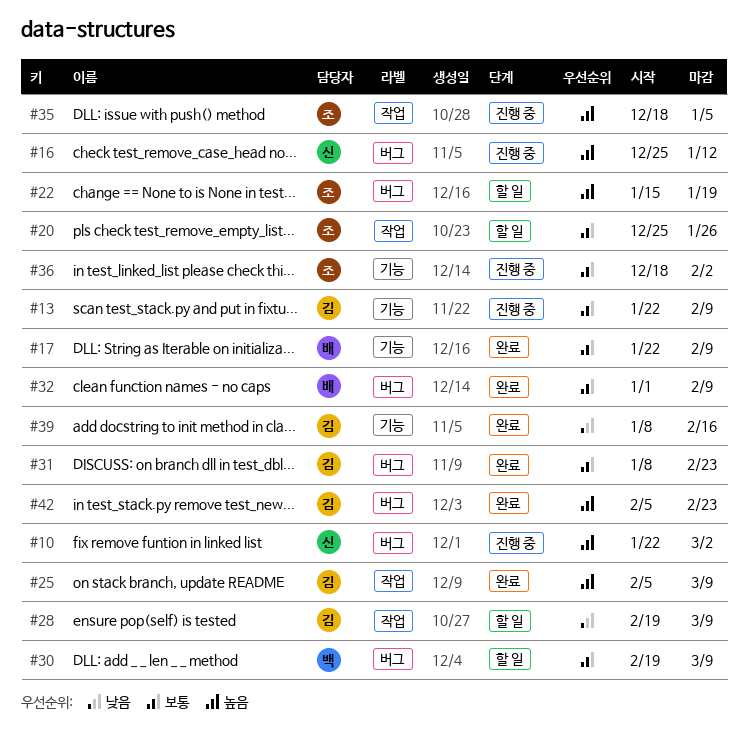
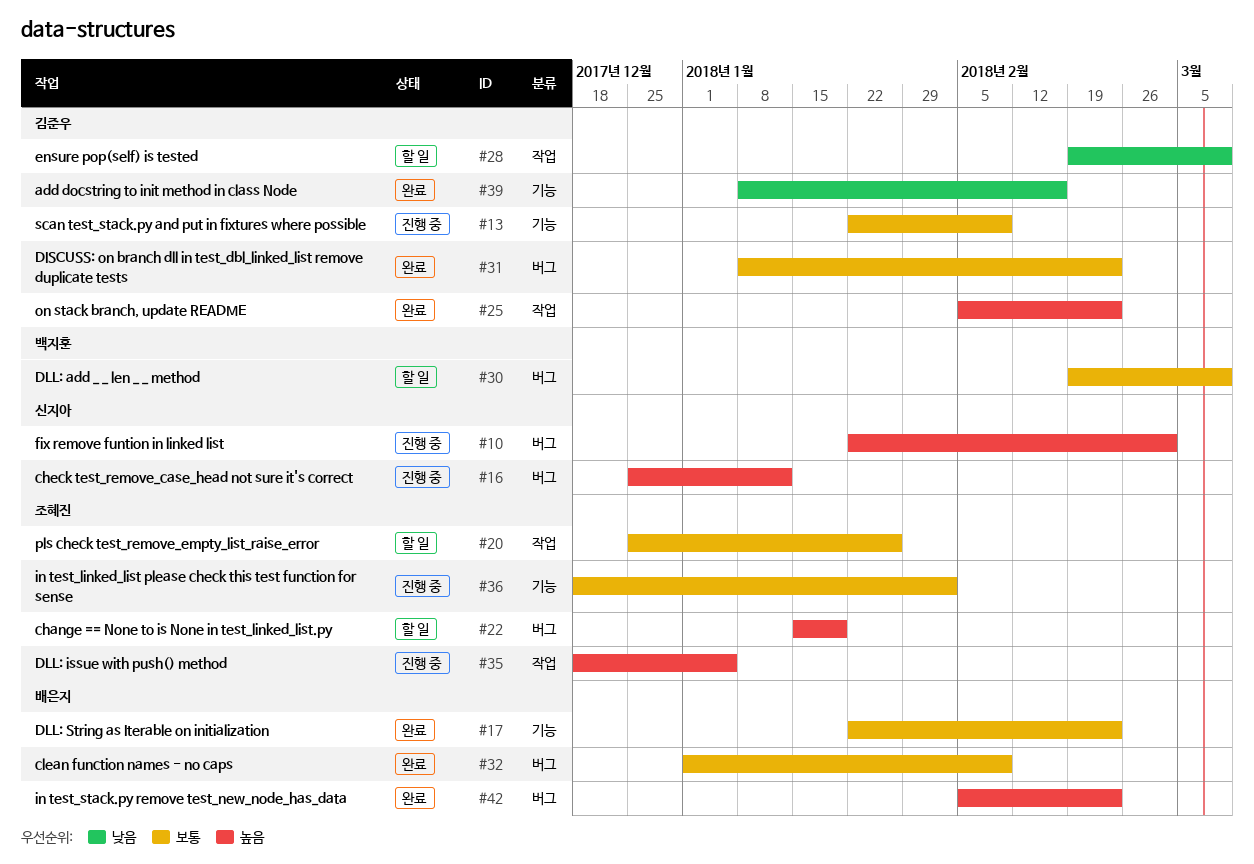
#17, due: Feb 9 -> Feb 23
#25, due: Mar 9 -> Feb 23
#42, owner: 김준우 -> 배은지

